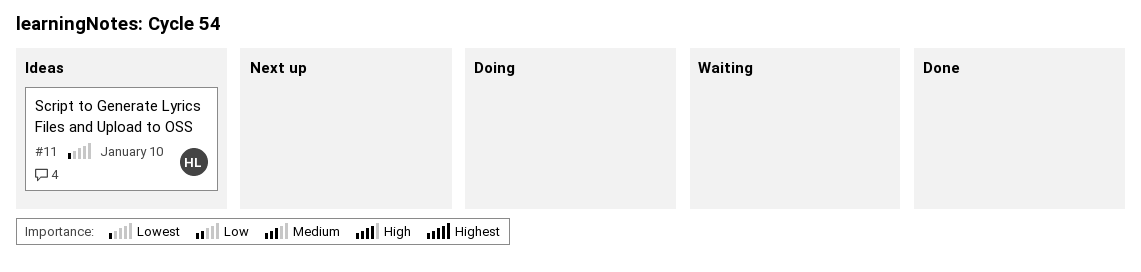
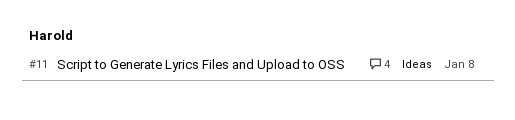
#11, due: Jan 10 -> Jan 8

